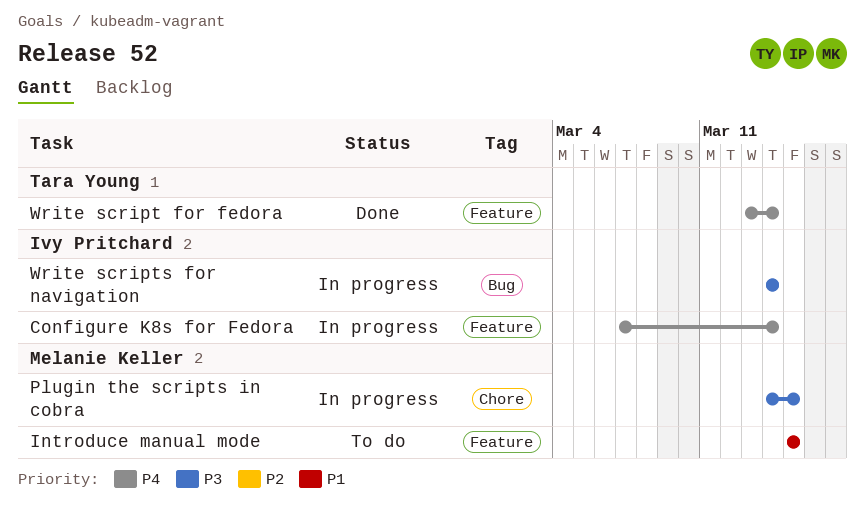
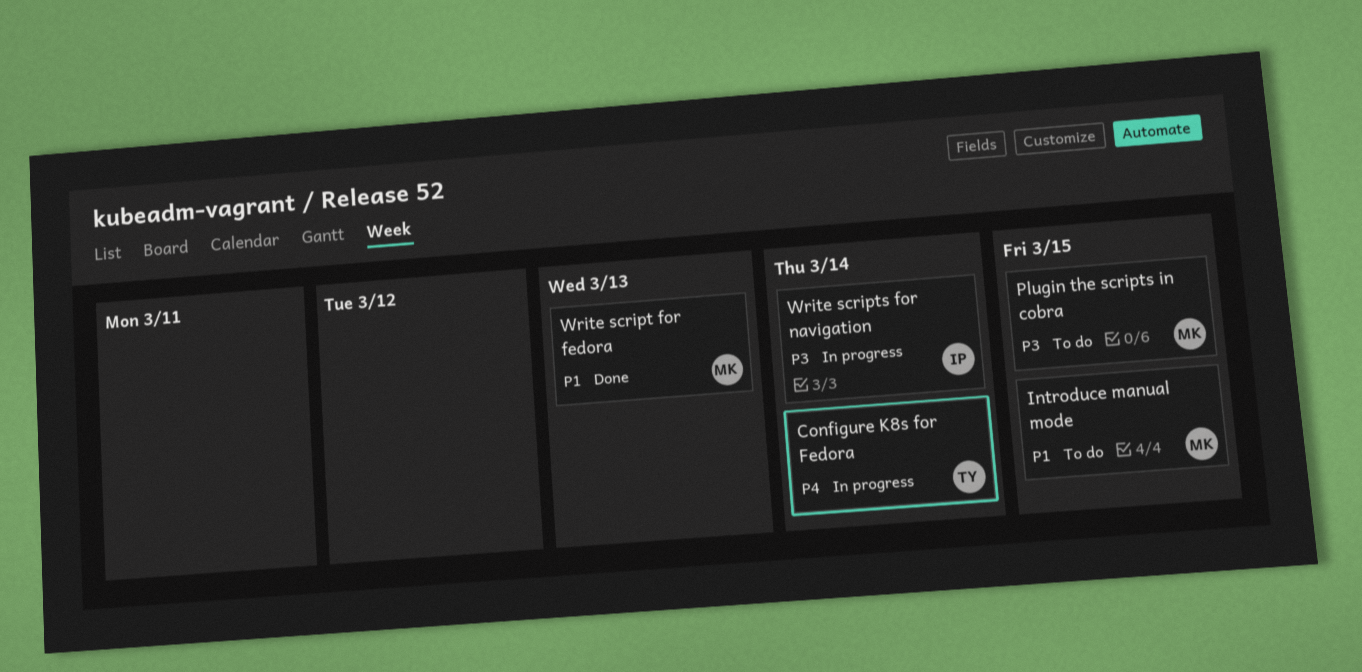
Configure K8s for Fedora, owner: Ivy Pritchard -> Tara Young
Plugin the scripts in cobra, status: In progress -> To do
Write script for fedora, owner: Tara Young -> Melanie Keller
Write script for fedora, priority: P4 -> P1
Write script for fedora, due: Mar 14 -> Mar 13

